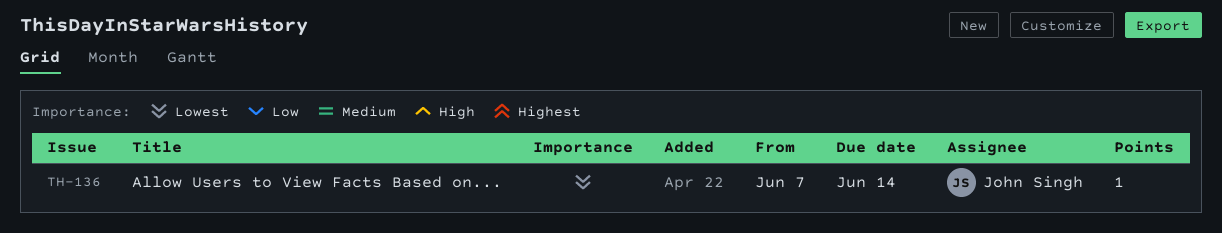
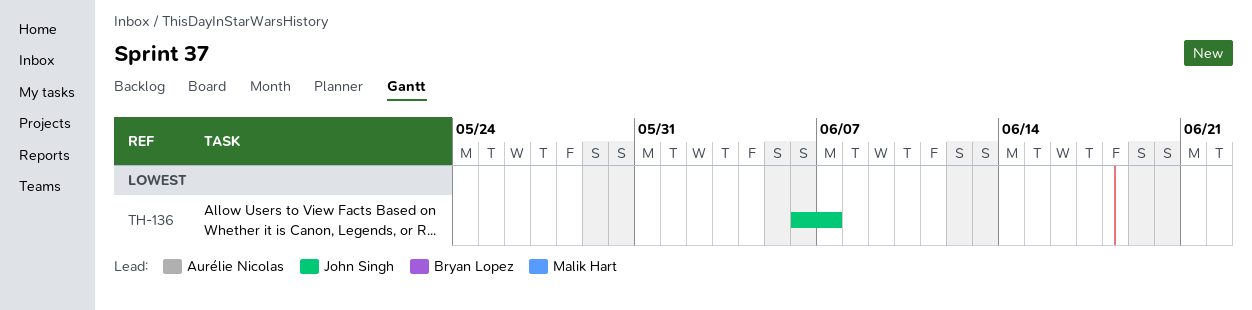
TH-136, start: Jun 7 -> Jun 6
TH-136, due: Jun 14 -> Jun 7

